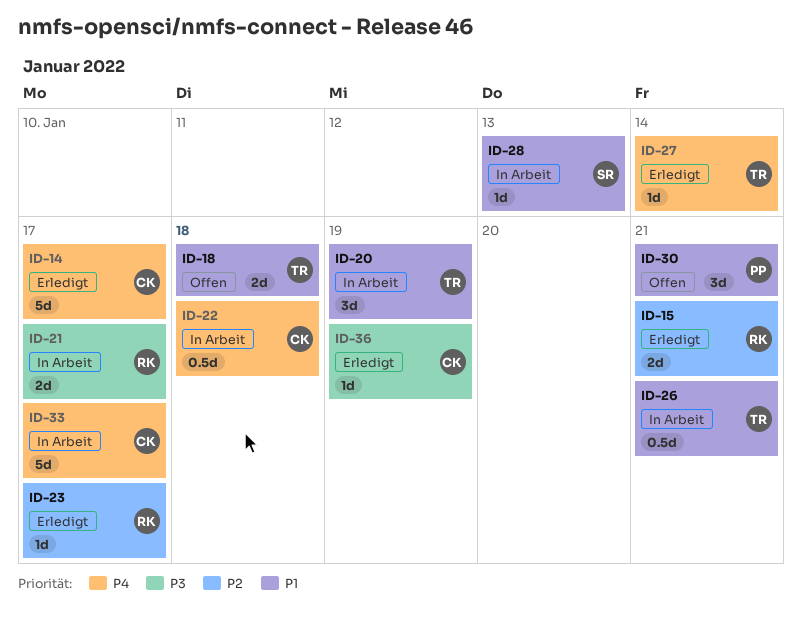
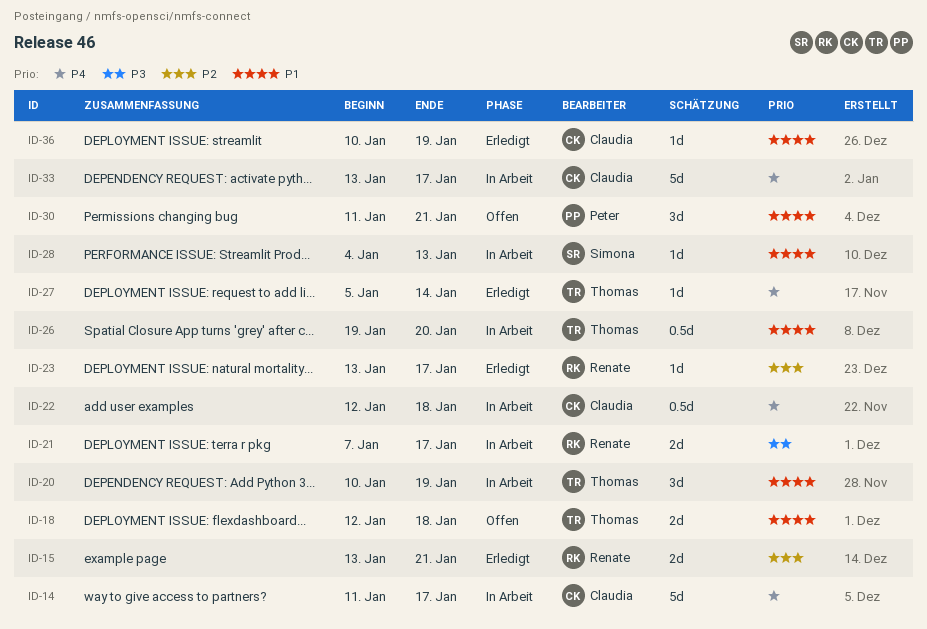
ID-14, status: Erledigt -> In Arbeit
ID-26, due: Jan 21 -> Jan 20
ID-36, priority: P3 -> P1

